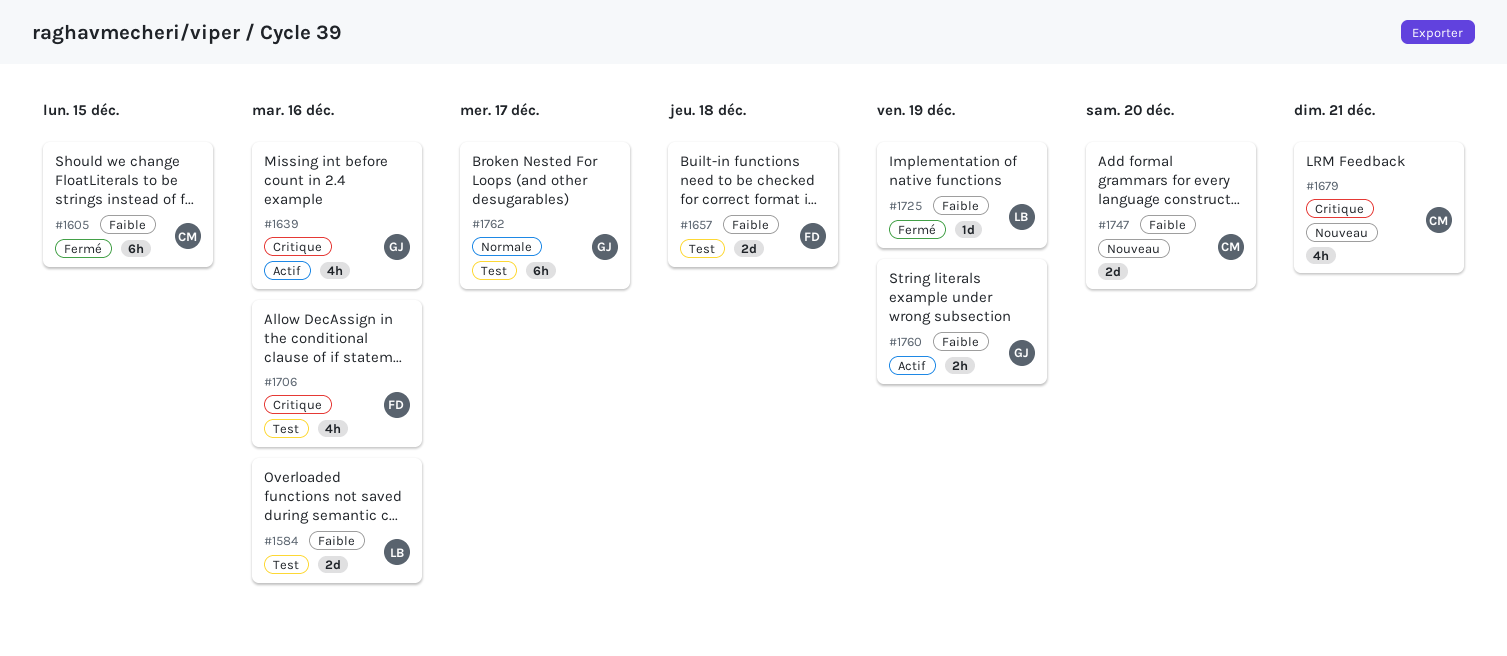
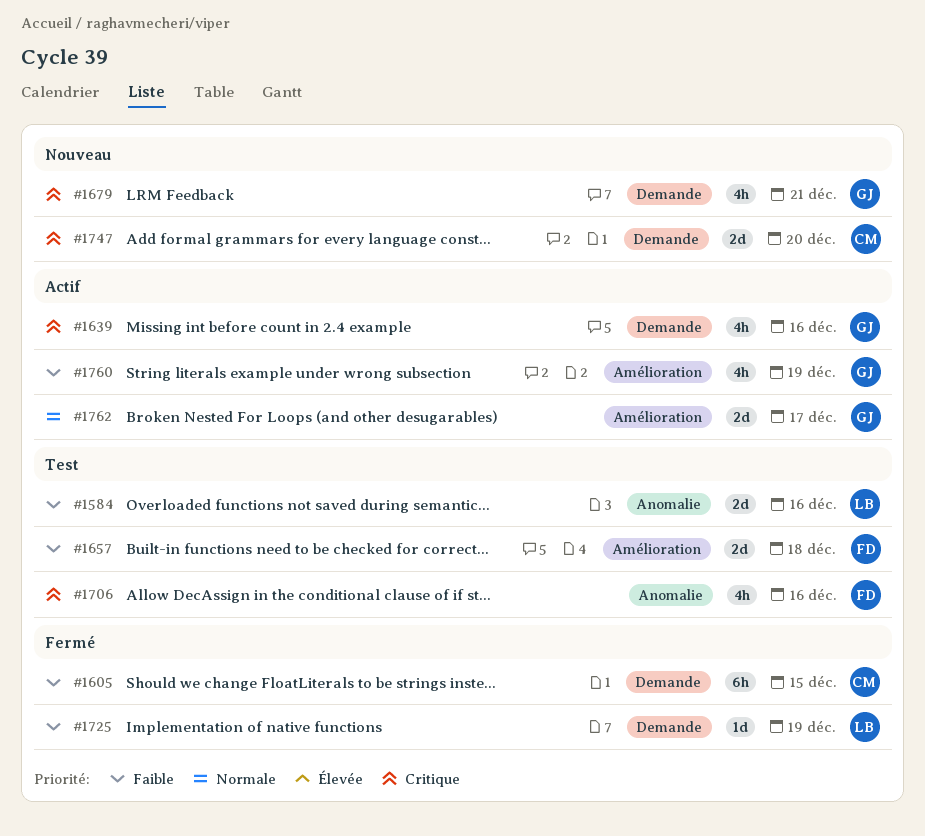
#1679, owner: CM -> GJ
#1747, priority: Faible -> Critique
#1760, estimate: 2h -> 4h
#1762, status: Test -> Actif
#1762, estimate: 6h -> 2d

